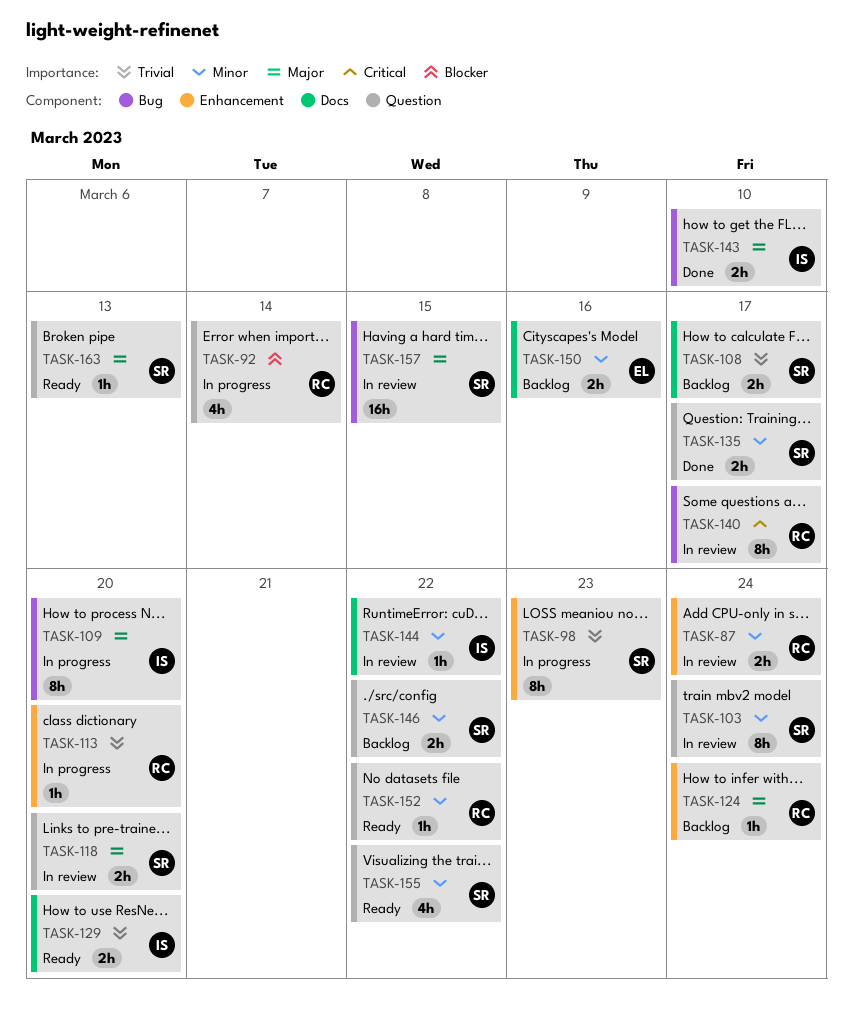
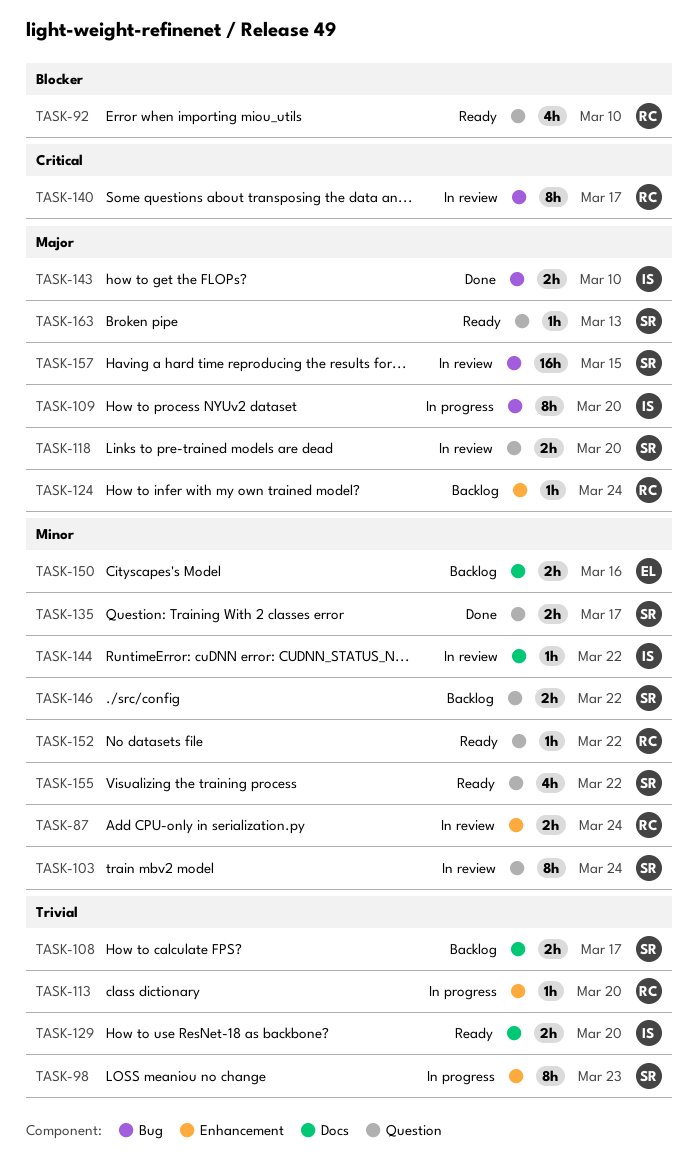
TASK-92, status: In progress -> Ready
TASK-92, due: Mar 14 -> Mar 10

